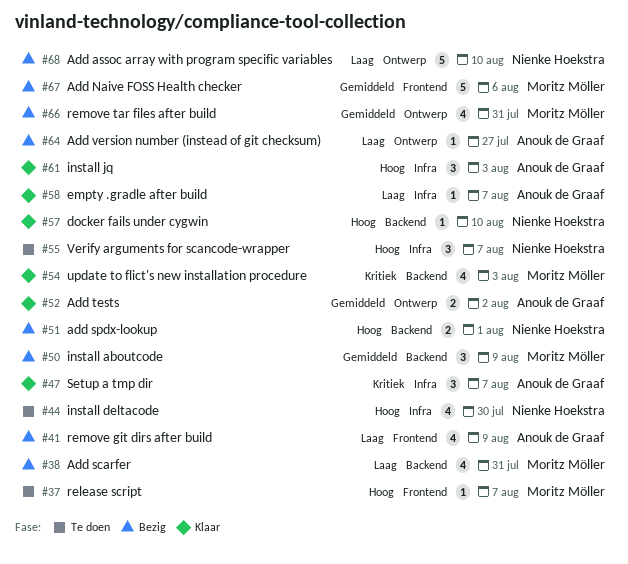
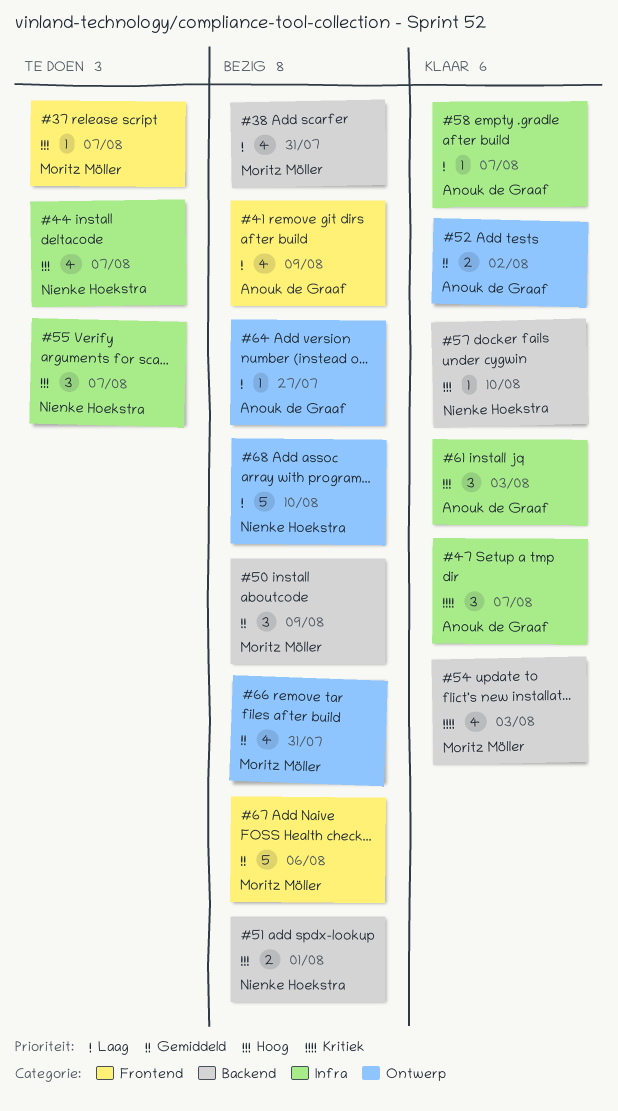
#44, due: Jul 30 -> Aug 7

